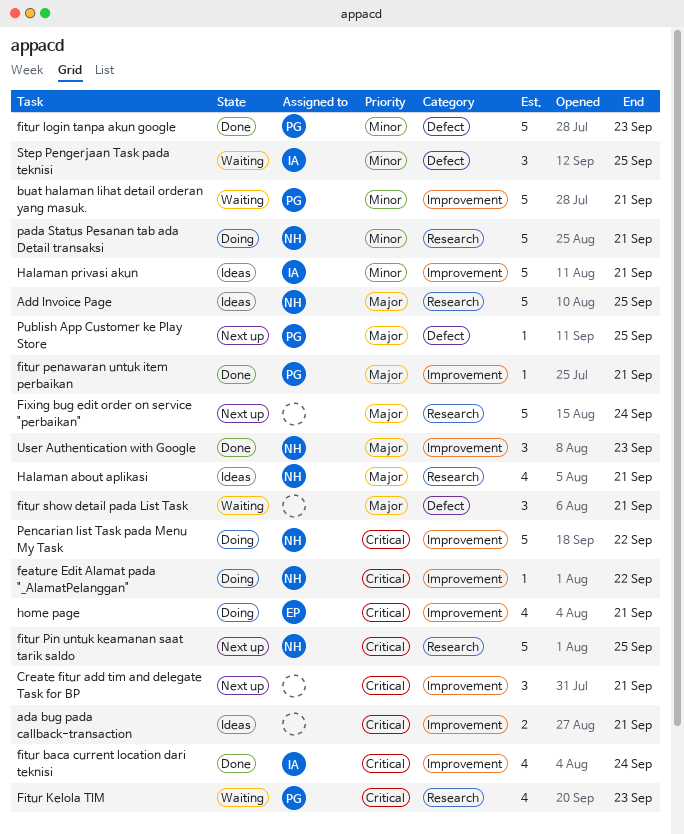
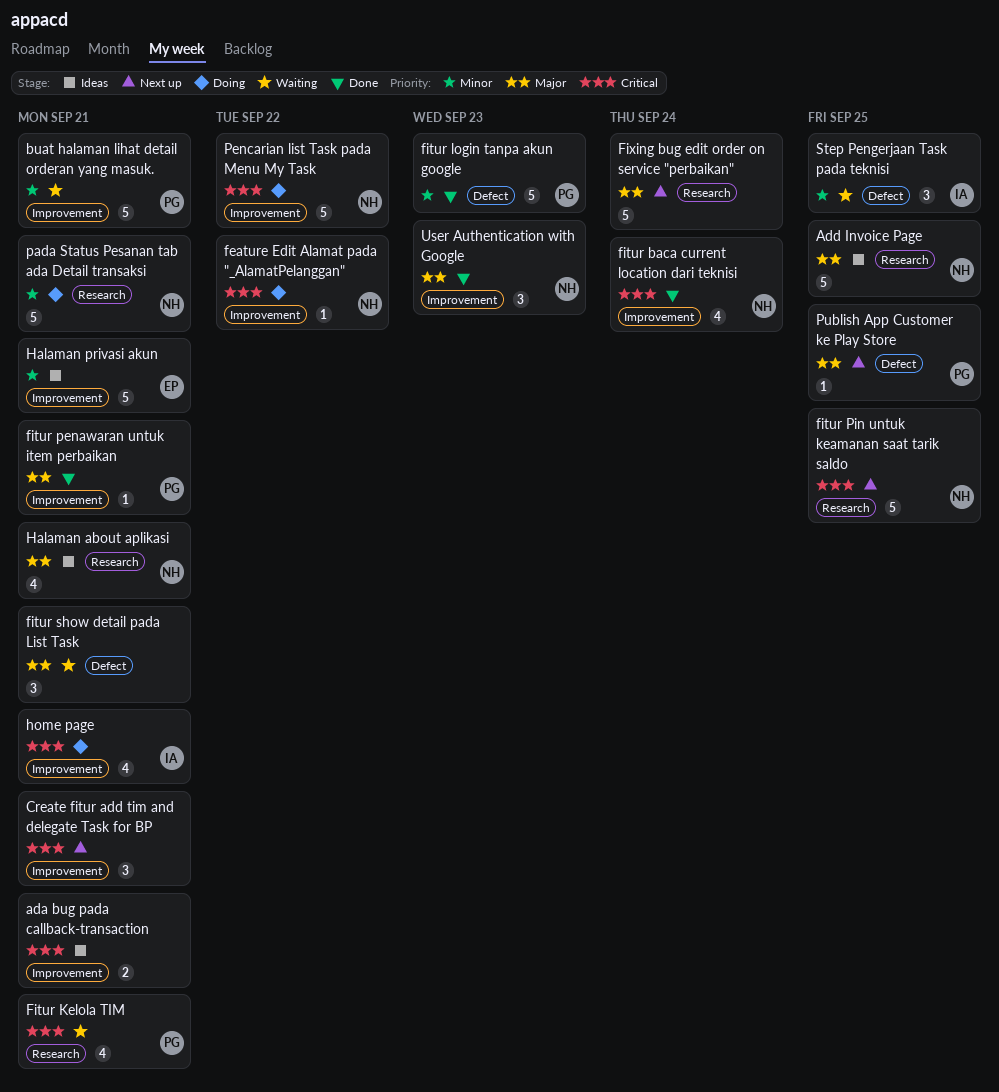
fitur baca current location dari teknisi, owner: IA -> NH
Fitur Kelola TIM, due: Sep 23 -> Sep 21
Halaman privasi akun, owner: IA -> EP
home page, owner: EP -> IA

